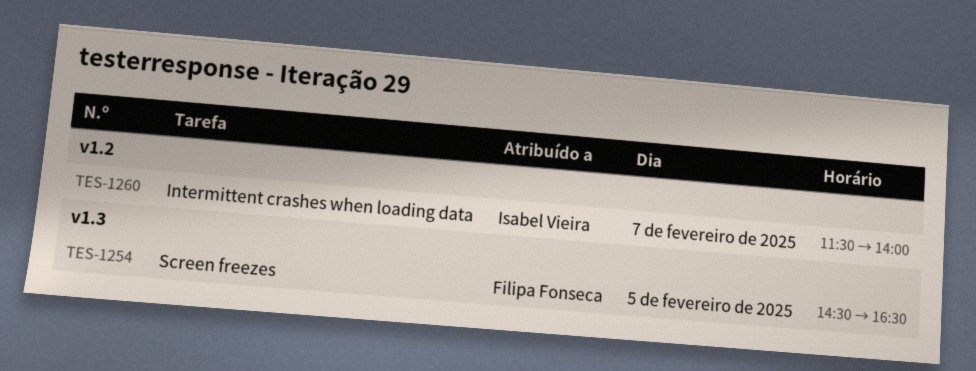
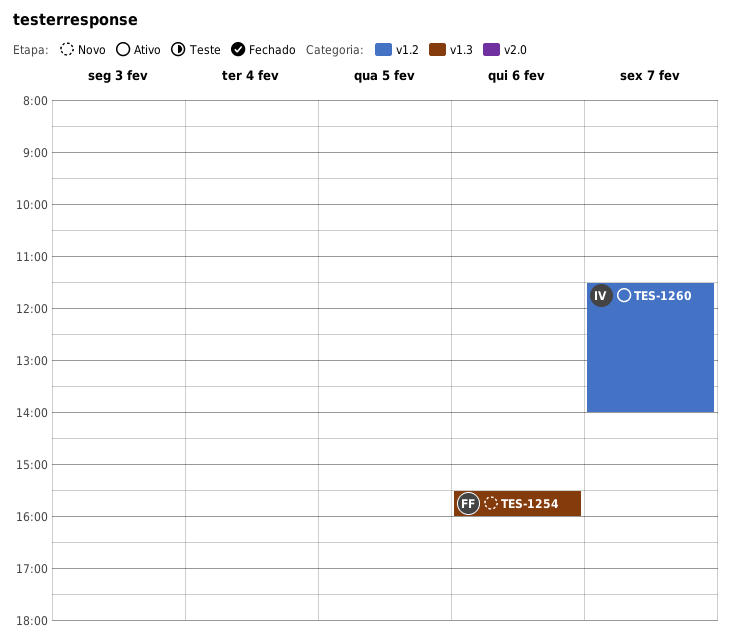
TES-1254, day: Feb 5 -> Feb 6
TES-1254, begins: 14:30 -> 15:30
TES-1254, ends: 16:30 -> 16:00

